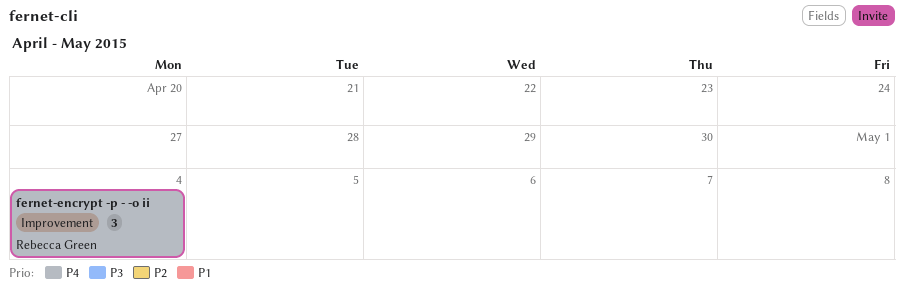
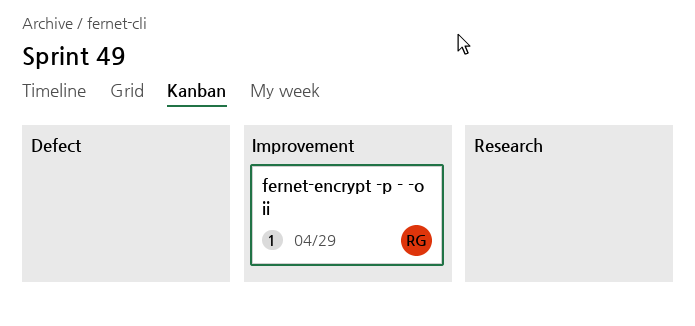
fernet-encrypt -p - -o ii, estimate: 3 -> 1
fernet-encrypt -p - -o ii, due: May 4 -> Apr 29

